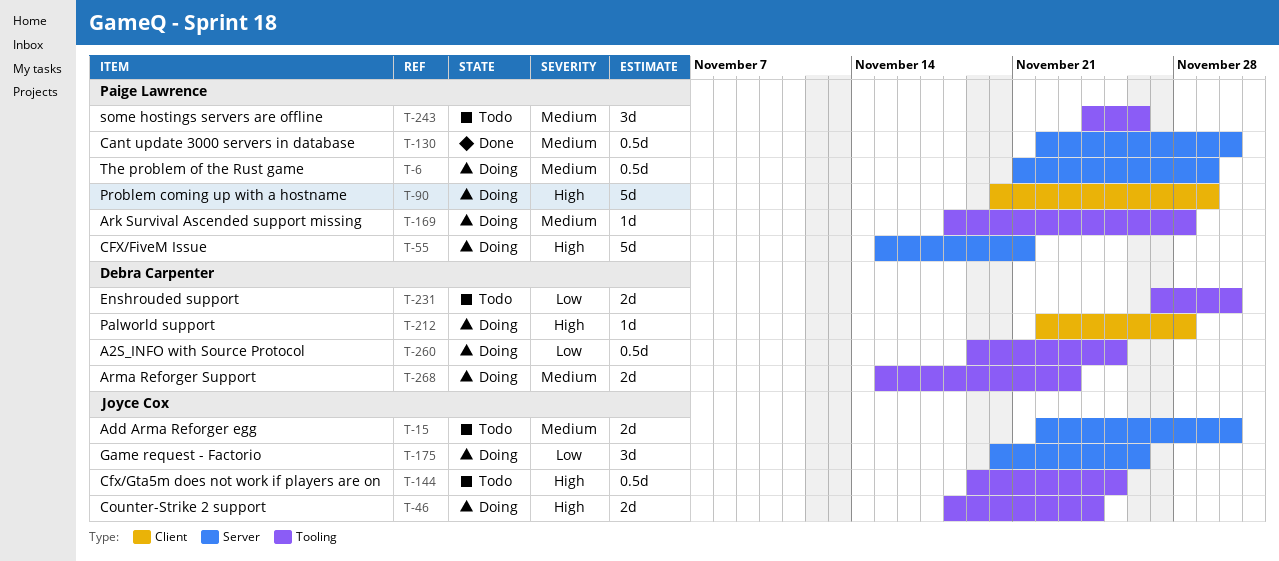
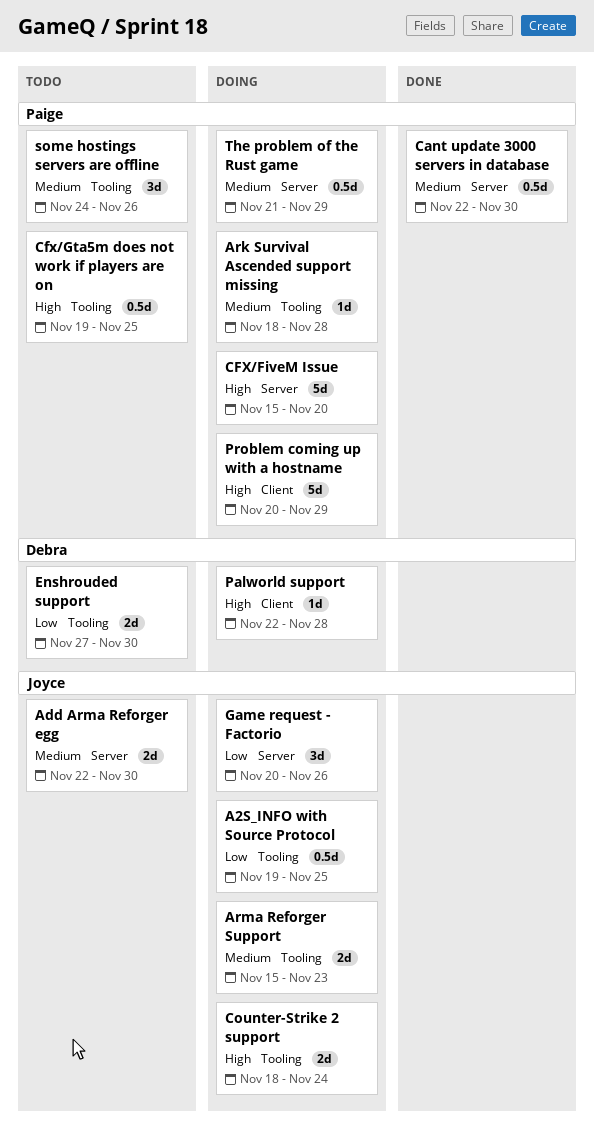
A2S_INFO with Source Protocol, owner: Debra Carpenter -> Joyce Cox
Arma Reforger Support, owner: Debra Carpenter -> Joyce Cox
CFX/FiveM Issue, due: Nov 21 -> Nov 20
Cfx/Gta5m does not work if players are on, owner: Joyce Cox -> Paige Lawrence

